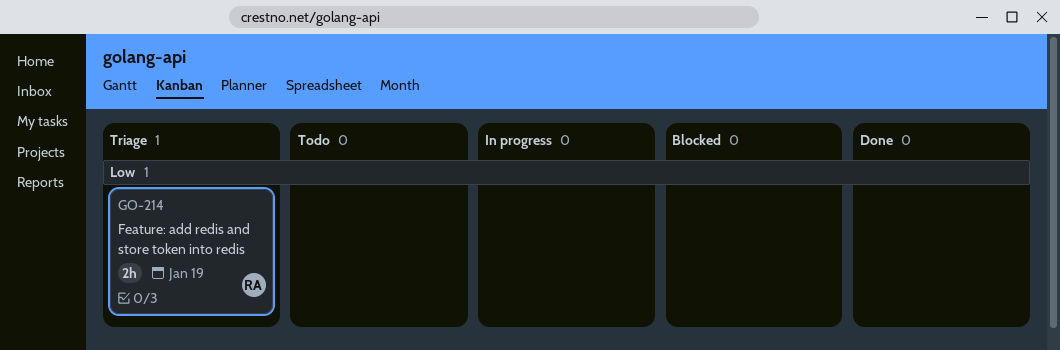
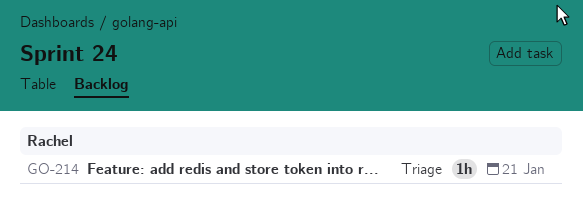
GO-214, estimate: 2h -> 1h
GO-214, due: Jan 19 -> Jan 21

